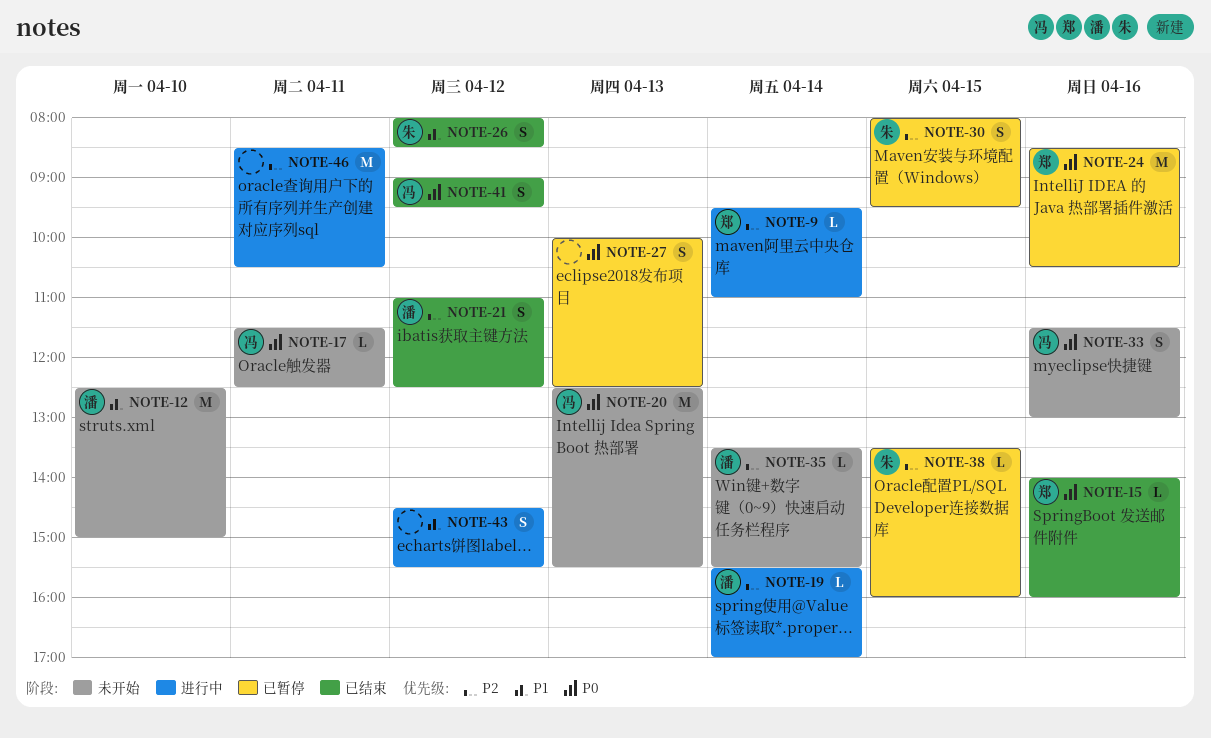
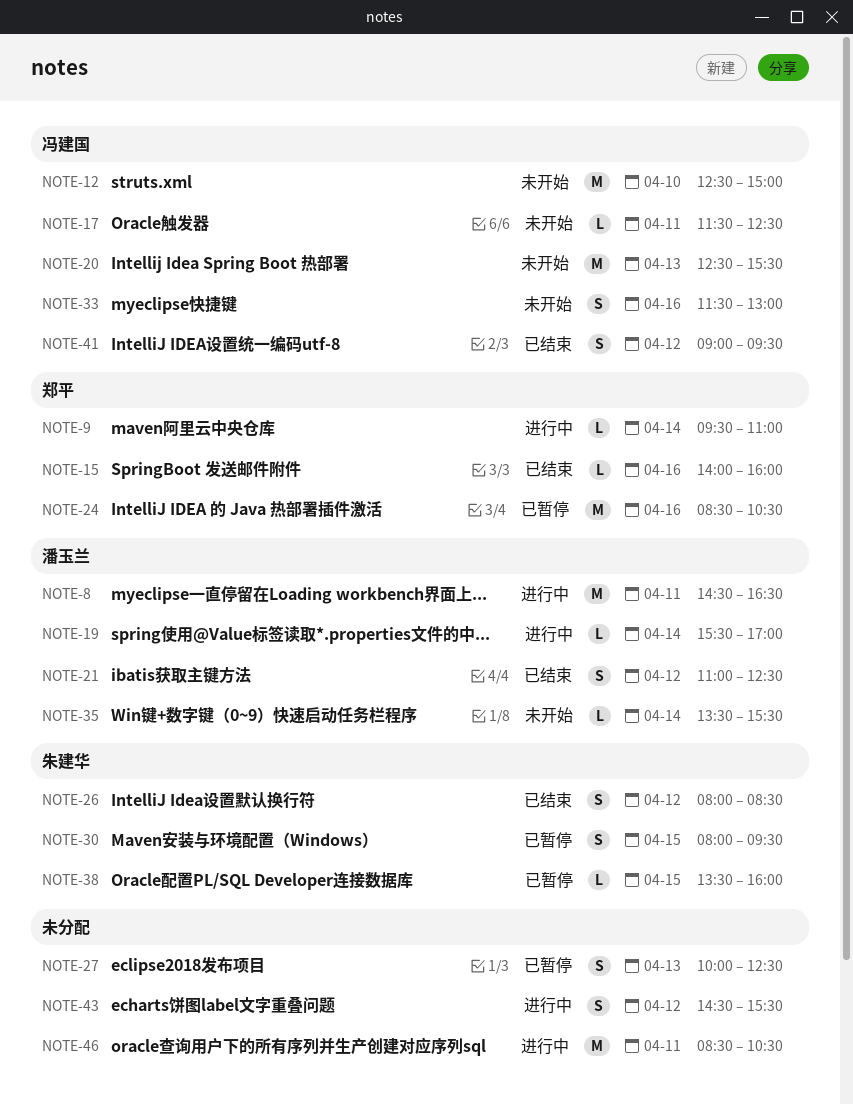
NOTE-8: none -> present
NOTE-12, owner: 潘玉兰 -> 冯建国

